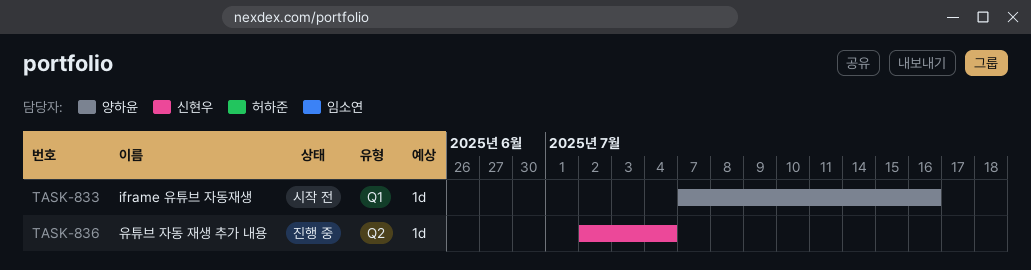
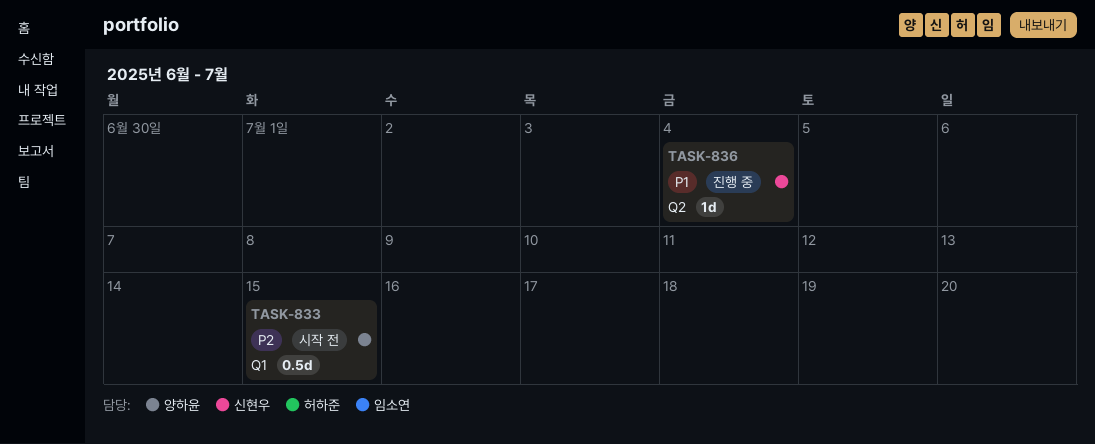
TASK-833, estimate: 1d -> 0.5d
TASK-833, due: Jul 16 -> Jul 15

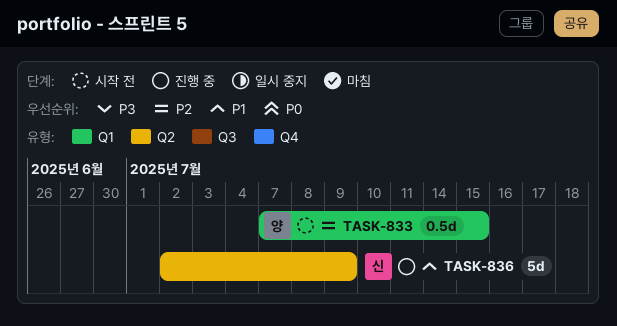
TASK-836, estimate: 1d -> 5d
TASK-836, due: Jul 4 -> Jul 9

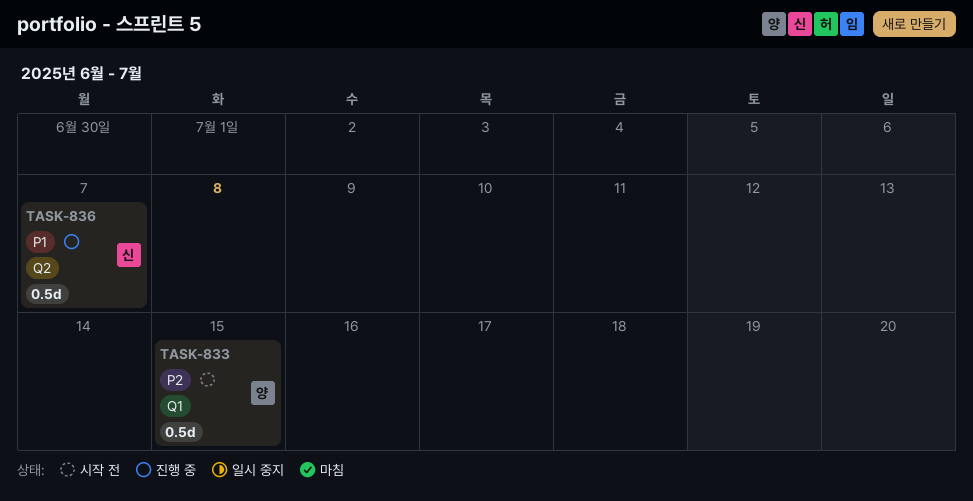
TASK-836, estimate: 5d -> 0.5d
TASK-836, due: Jul 9 -> Jul 7

